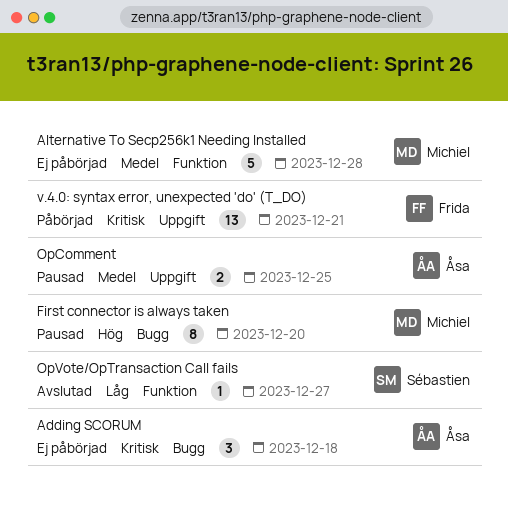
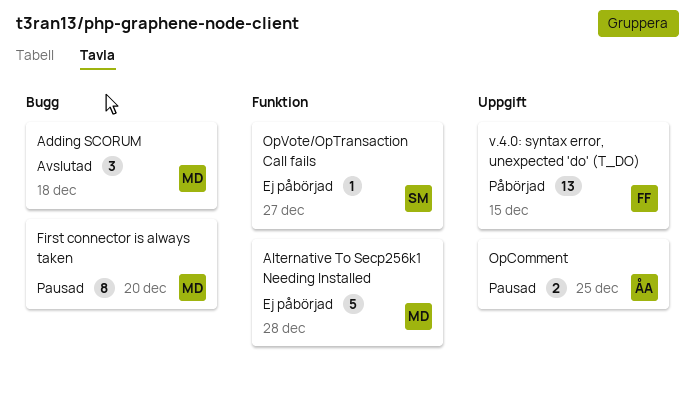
Adding SCORUM, status: Ej påbörjad -> Avslutad
Adding SCORUM, owner: Åsa -> Michiel
OpVote/OpTransaction Call fails, status: Avslutad -> Ej påbörjad
v.4.0: syntax error, unexpected 'do' (T_DO), due: Dec 21 -> Dec 15

